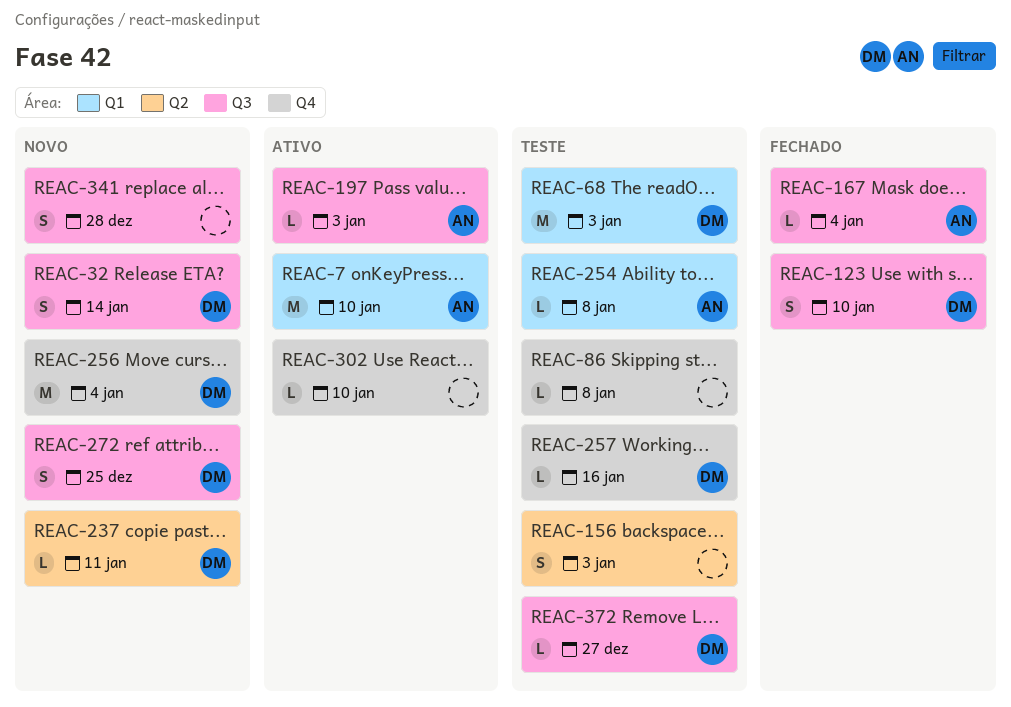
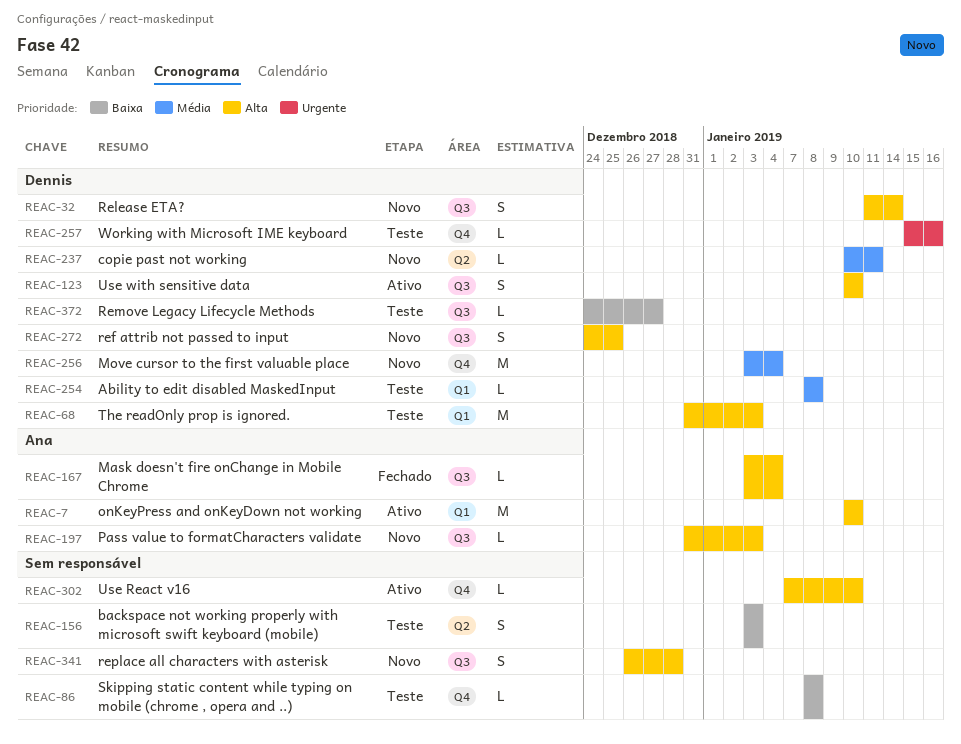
REAC-123, status: Fechado -> Ativo
REAC-197, status: Ativo -> Novo
REAC-254, owner: Ana -> Dennis

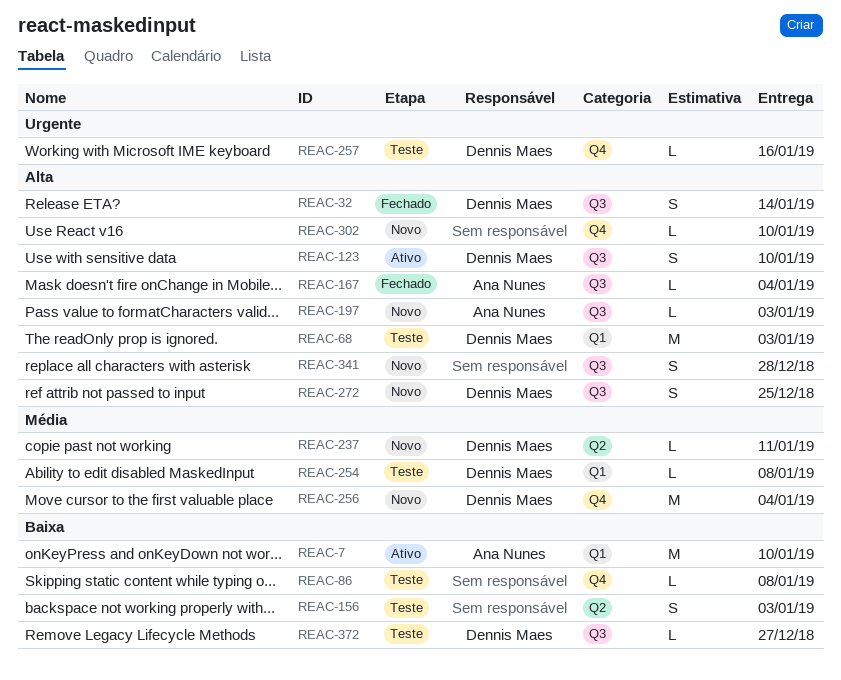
REAC-7, priority: Alta -> Baixa
REAC-32, status: Novo -> Fechado
REAC-302, status: Ativo -> Novo

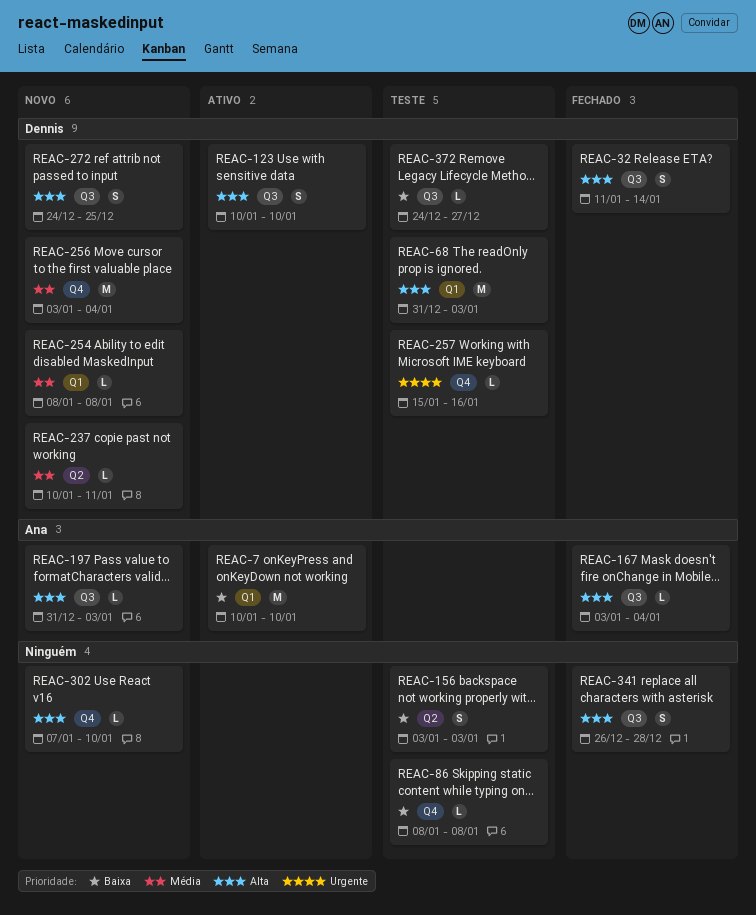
REAC-254, status: Teste -> Novo
REAC-341, status: Novo -> Fechado

